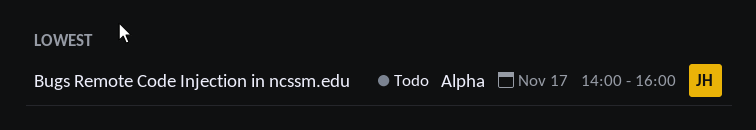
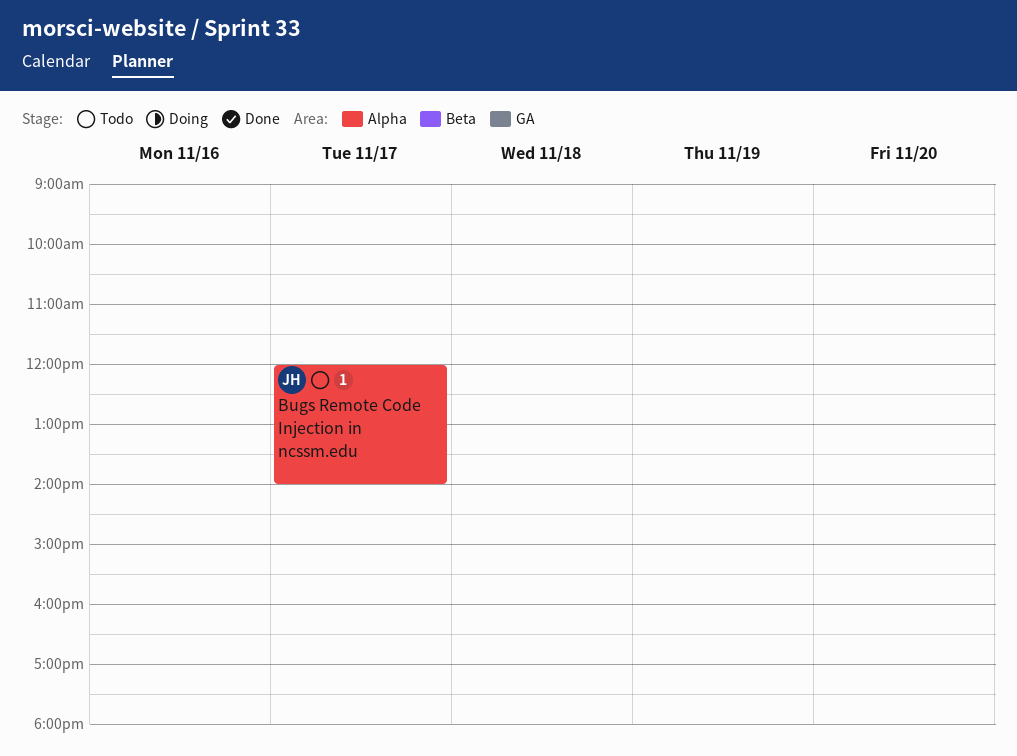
Bugs Remote Code Injection in ncssm.edu, begins: 14:00 -> 12:00
Bugs Remote Code Injection in ncssm.edu, ends: 16:00 -> 14:00

